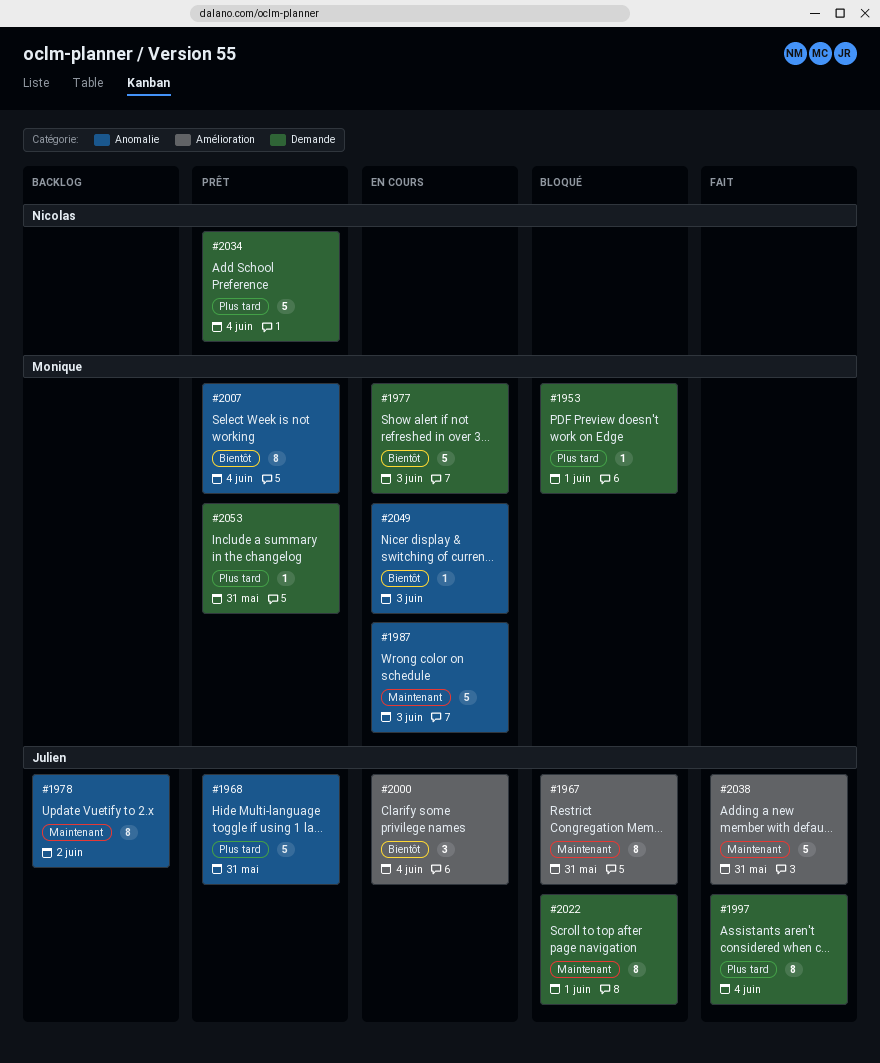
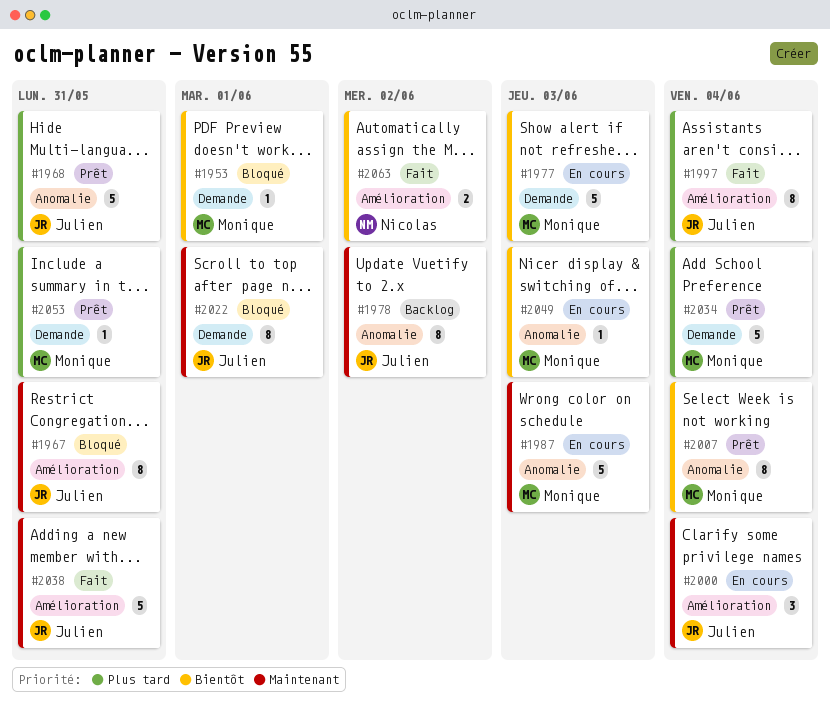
#1953, priority: Plus tard -> Bientôt
#1997, label: Demande -> Amélioration
#2000, priority: Bientôt -> Maintenant
#2034, owner: Nicolas -> Monique
#2063: none -> present

